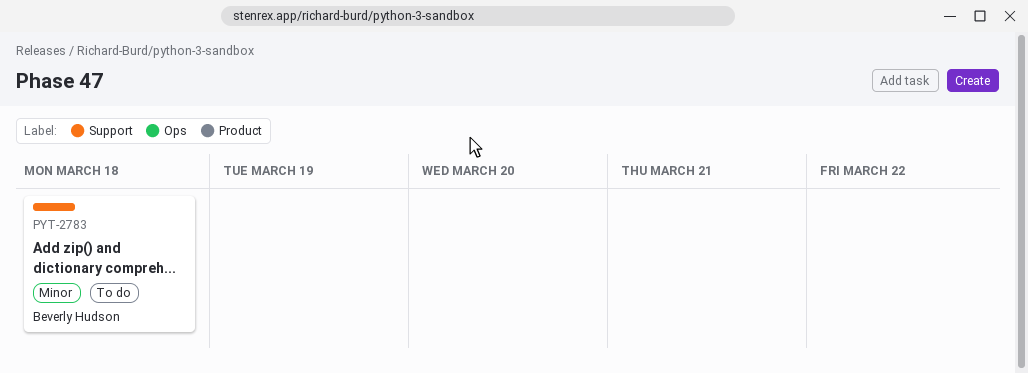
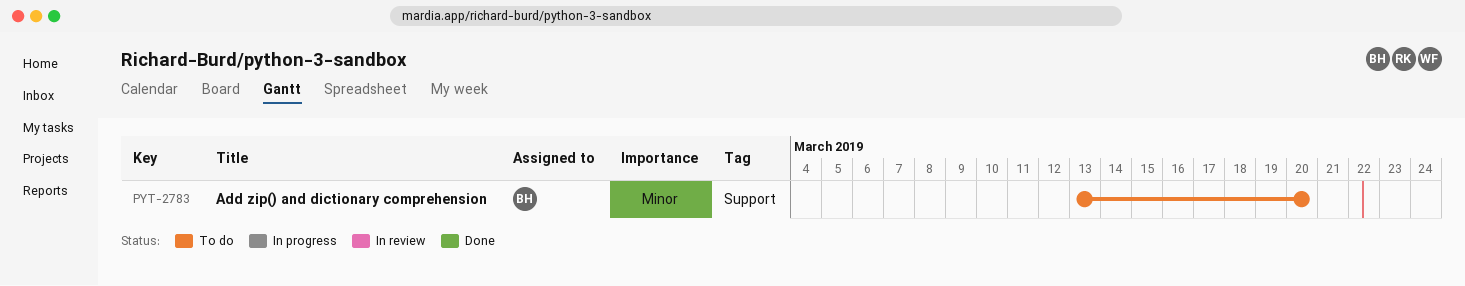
PYT-2783, due: Mar 18 -> Mar 20

